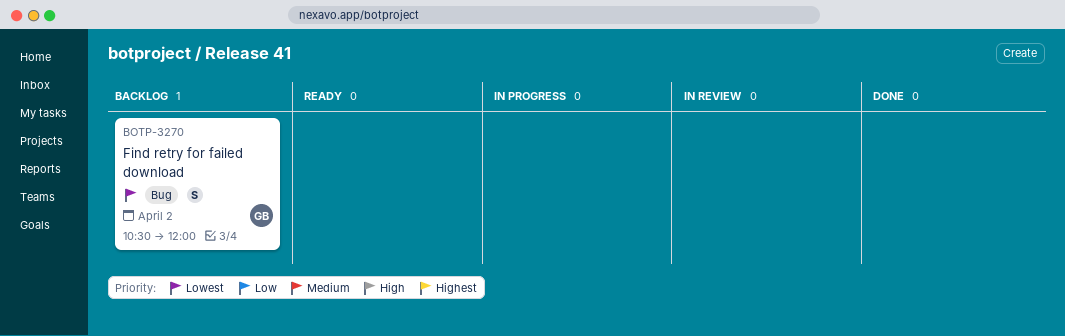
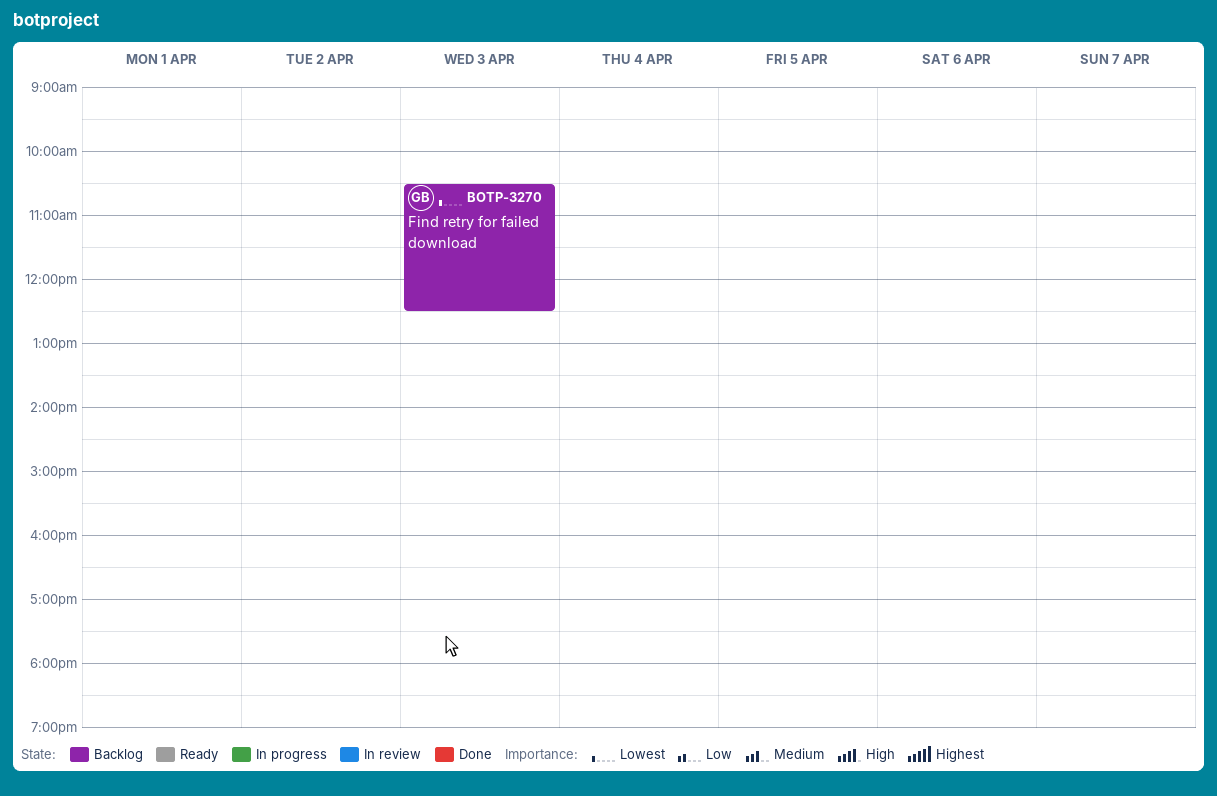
BOTP-3270, day: Apr 2 -> Apr 3
BOTP-3270, ends: 12:00 -> 12:30

